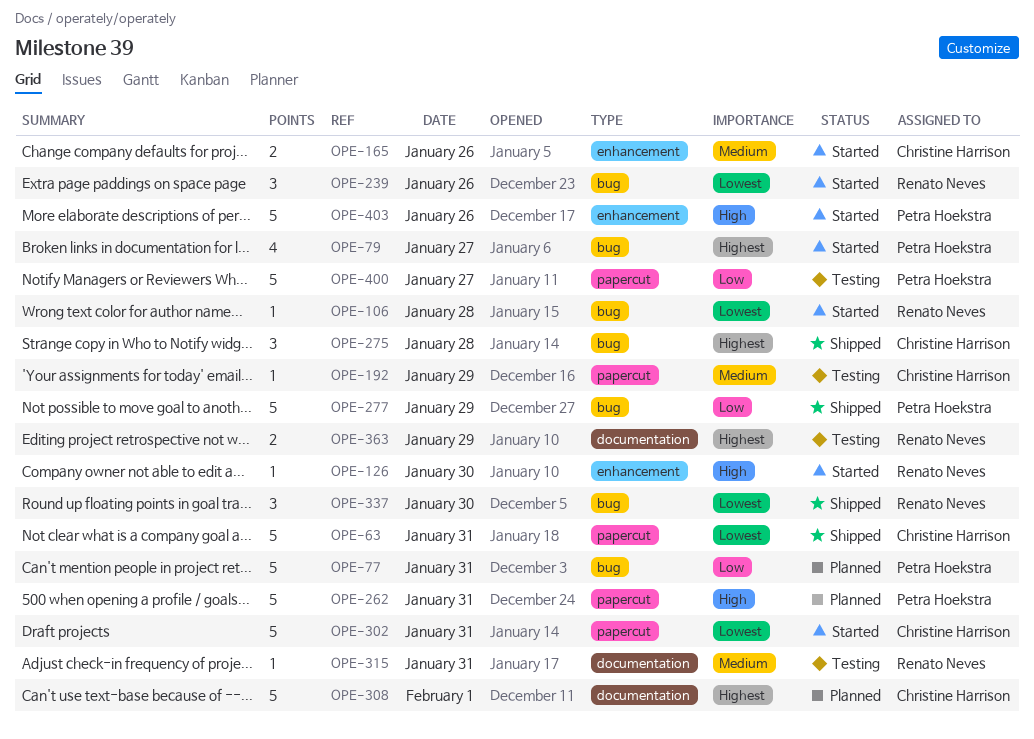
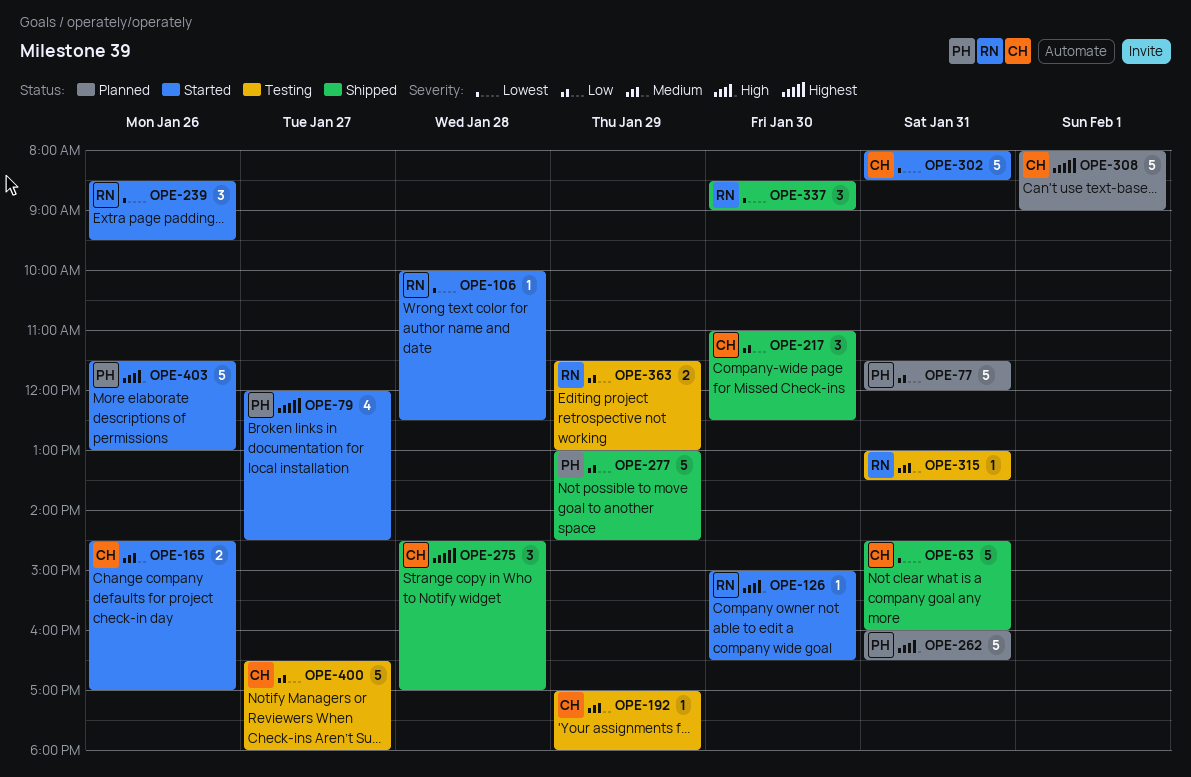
OPE-217: none -> present
OPE-363, priority: Highest -> Low
OPE-400, owner: Petra Hoekstra -> Christine Harrison

